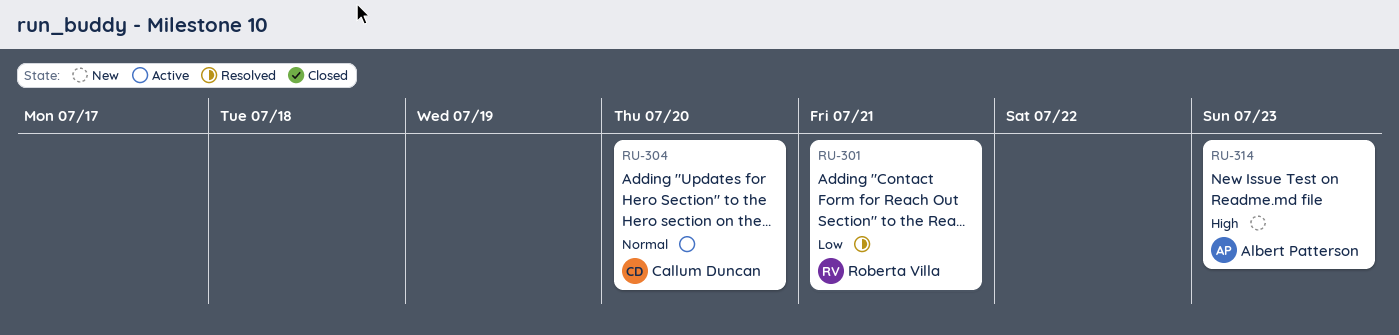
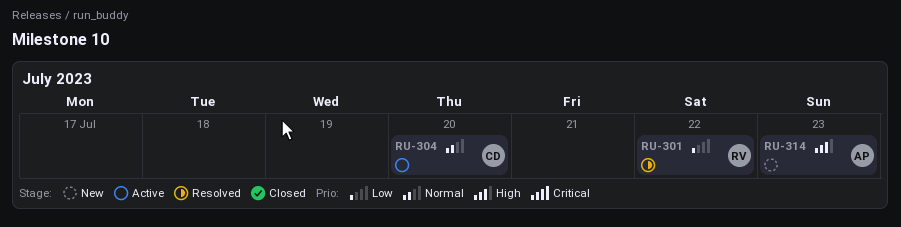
RU-301, due: Jul 21 -> Jul 22

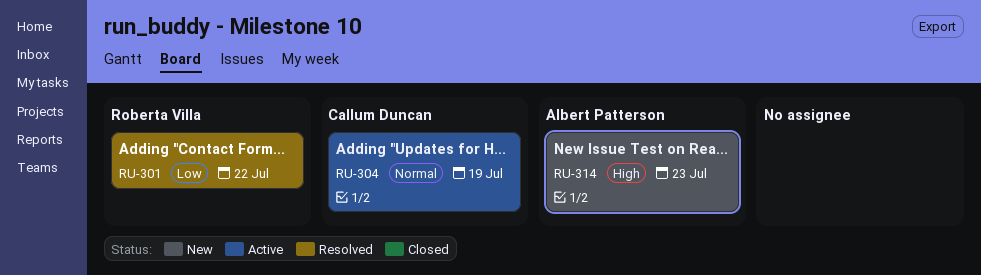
RU-304, due: Jul 20 -> Jul 19

